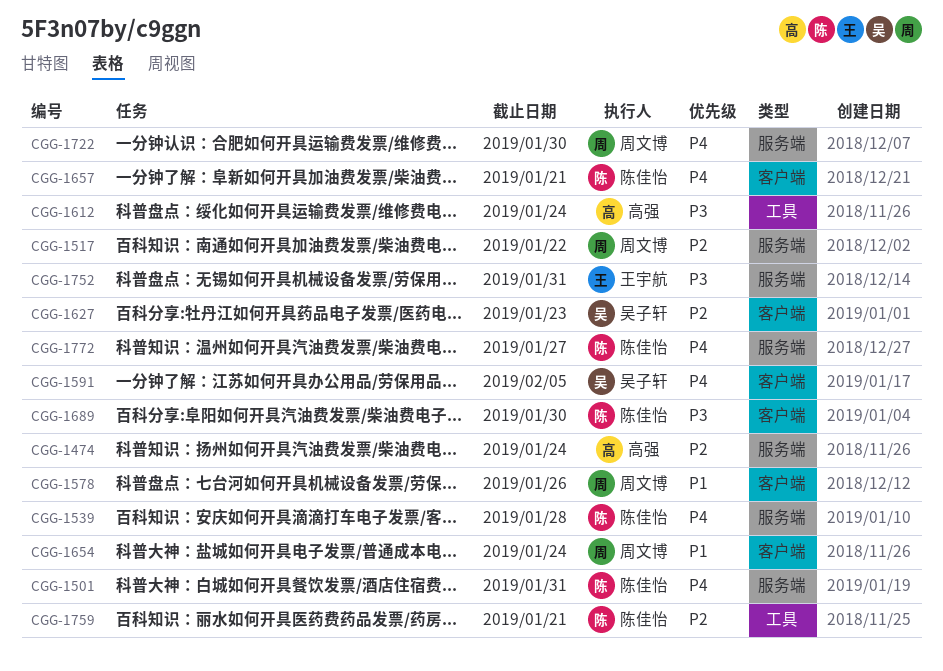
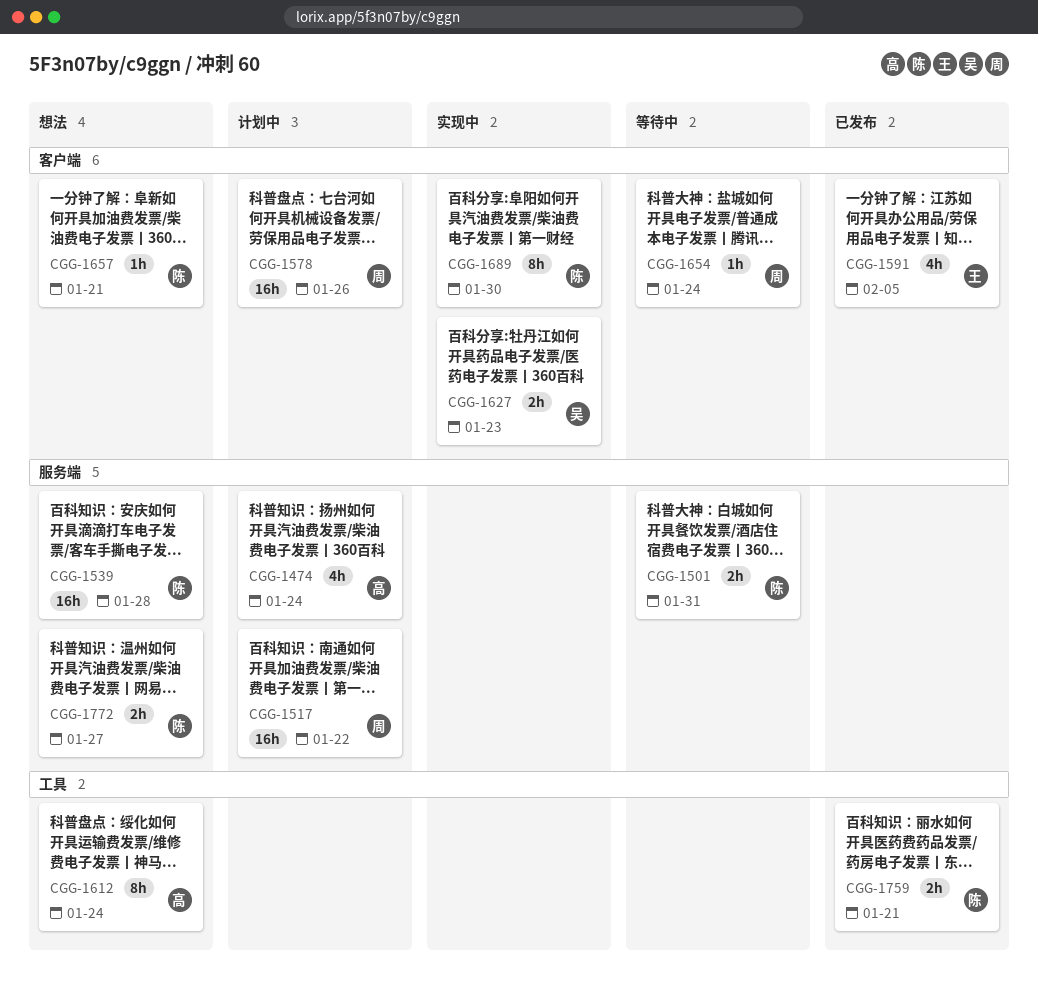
CGG-1591, owner: 吴子轩 -> 王宇航
CGG-1722: present -> none
CGG-1752: present -> none

